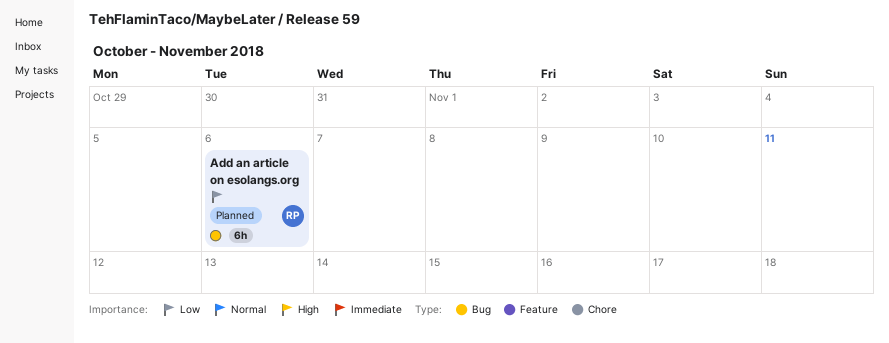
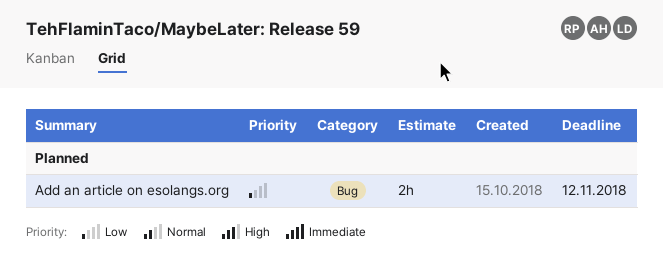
Add an article on esolangs.org, estimate: 6h -> 2h
Add an article on esolangs.org, due: Nov 6 -> Nov 12

